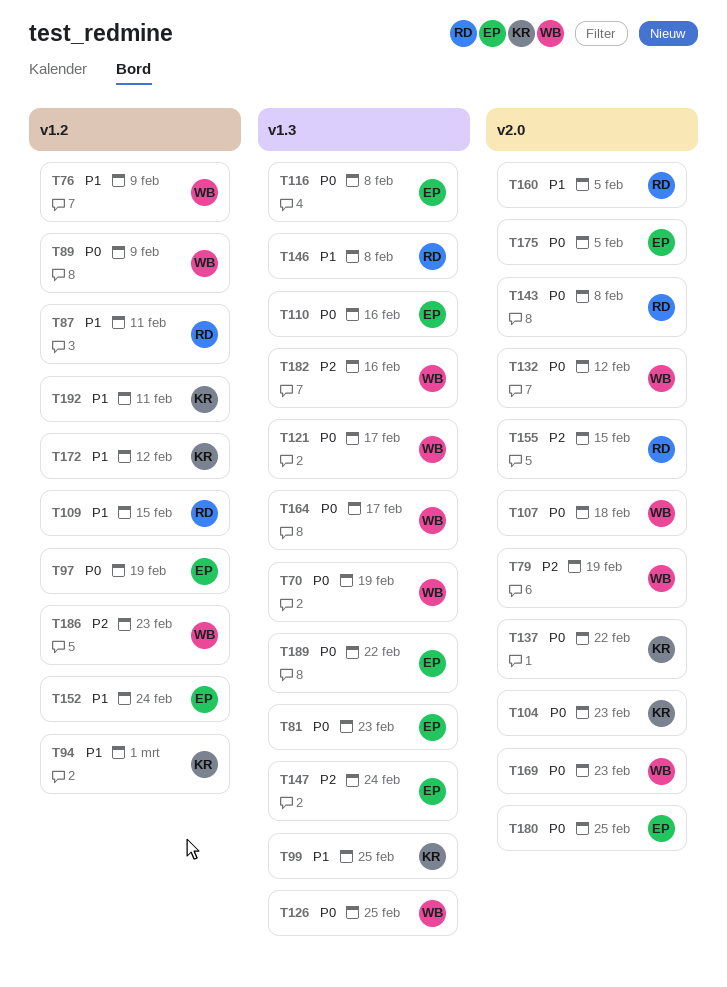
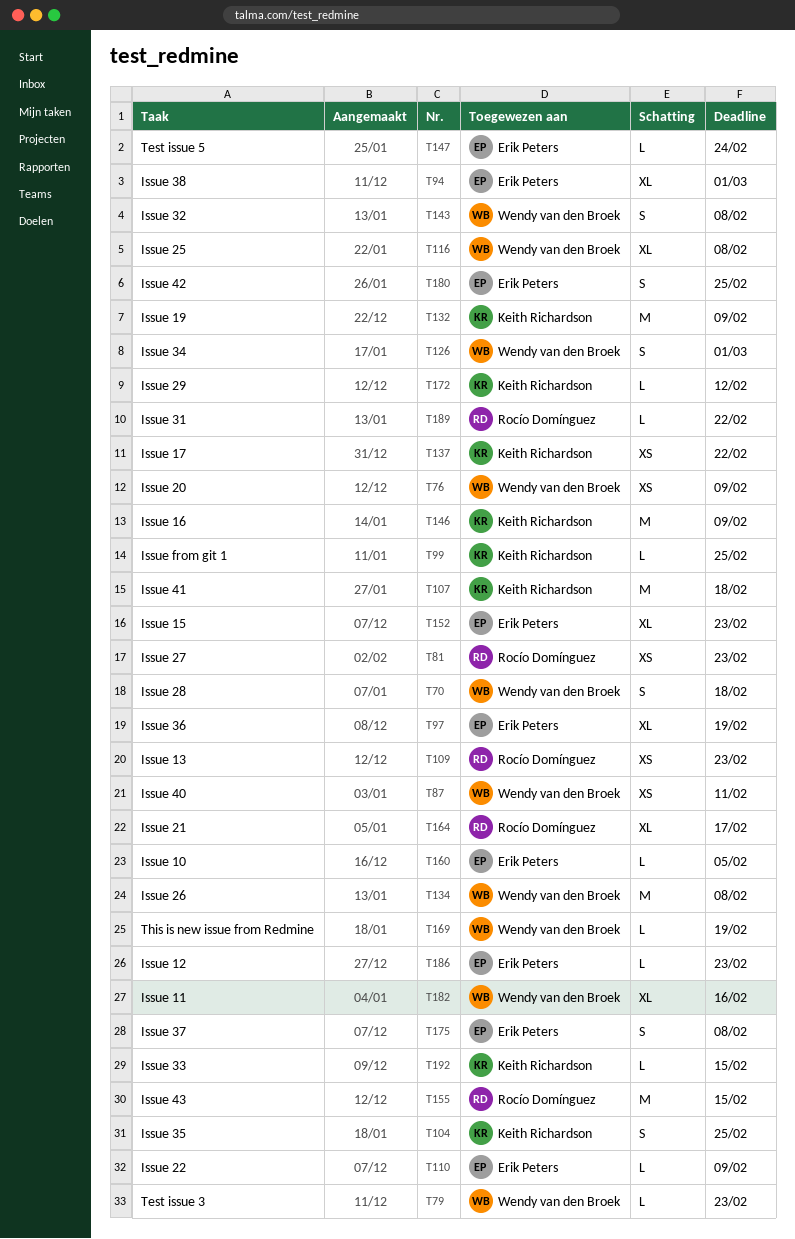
T70, due: Feb 19 -> Feb 18
T79, due: Feb 19 -> Feb 23
T81, owner: Erik Peters -> Rocío Domínguez
T87, owner: Rocío Domínguez -> Wendy van den Broek
T89: present -> none
T94, owner: Keith Richardson -> Erik Peters
T104, due: Feb 23 -> Feb 25
T107, owner: Wendy van den Broek -> Keith Richardson
T109, due: Feb 15 -> Feb 23
T110, due: Feb 16 -> Feb 9
T116, owner: Erik Peters -> Wendy van den Broek
T121: present -> none
T126, due: Feb 25 -> Mar 1
T132, owner: Wendy van den Broek -> Keith Richardson
T132, due: Feb 12 -> Feb 9
T134: none -> present
T143, owner: Rocío Domínguez -> Wendy van den Broek
T146, owner: Rocío Domínguez -> Keith Richardson
T146, due: Feb 8 -> Feb 9
T152, due: Feb 24 -> Feb 23
T160, owner: Rocío Domínguez -> Erik Peters
T164, owner: Wendy van den Broek -> Rocío Domínguez
T169, due: Feb 23 -> Feb 19
T175, due: Feb 5 -> Feb 8
T186, owner: Wendy van den Broek -> Erik Peters
T189, owner: Erik Peters -> Rocío Domínguez
T192, due: Feb 11 -> Feb 15

